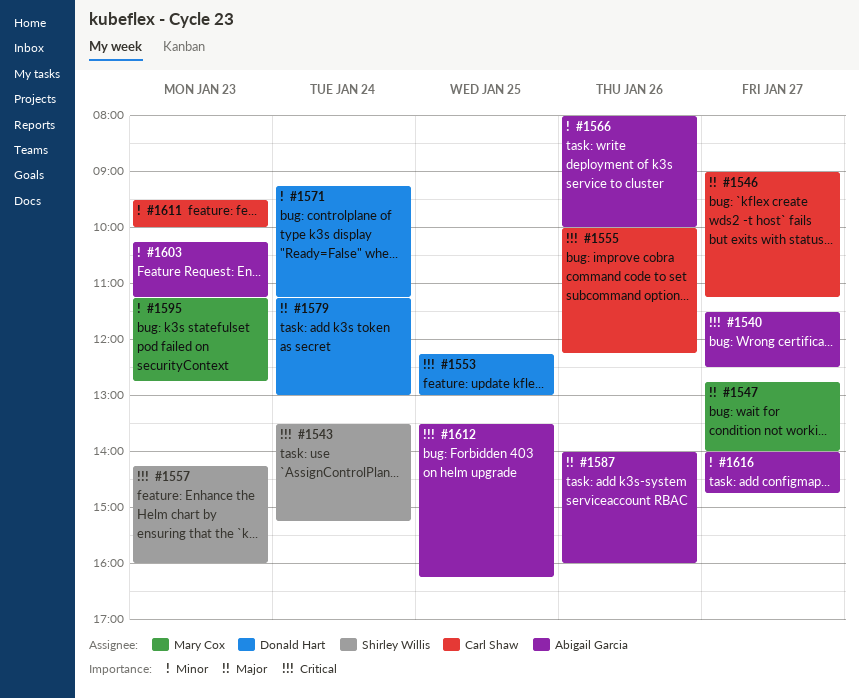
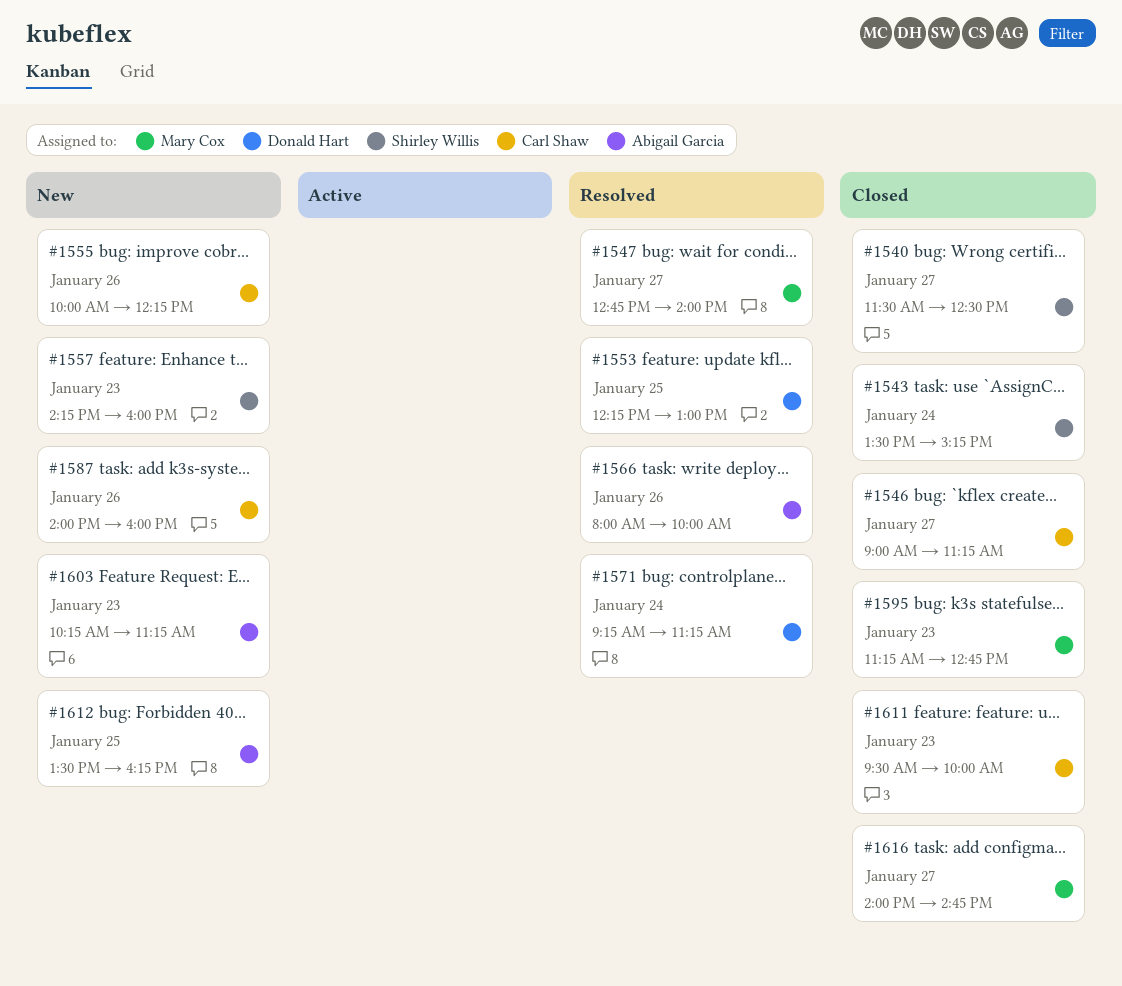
#1540, owner: Abigail Garcia -> Shirley Willis
#1579: present -> none
#1587, owner: Abigail Garcia -> Carl Shaw
#1616, owner: Abigail Garcia -> Mary Cox

